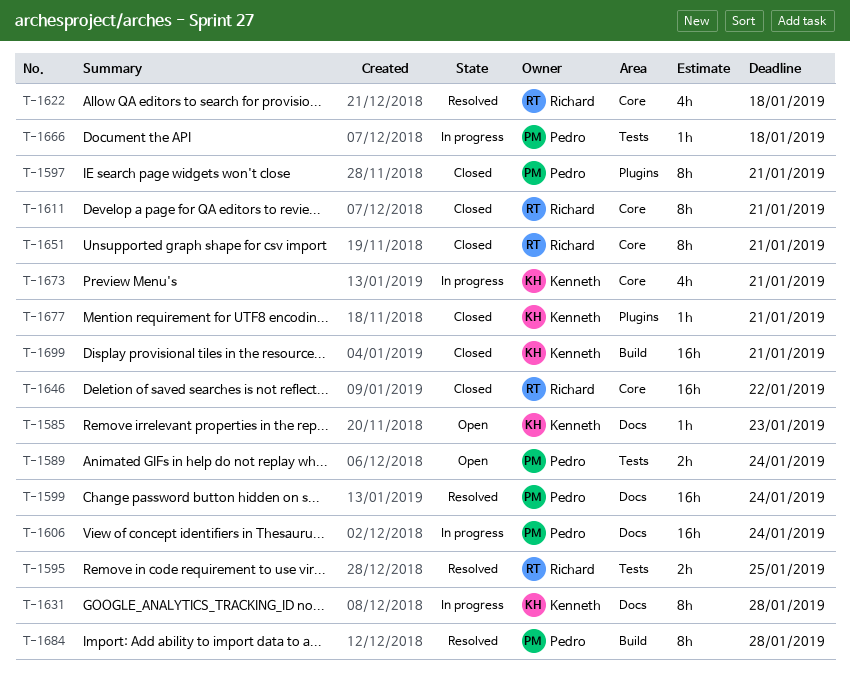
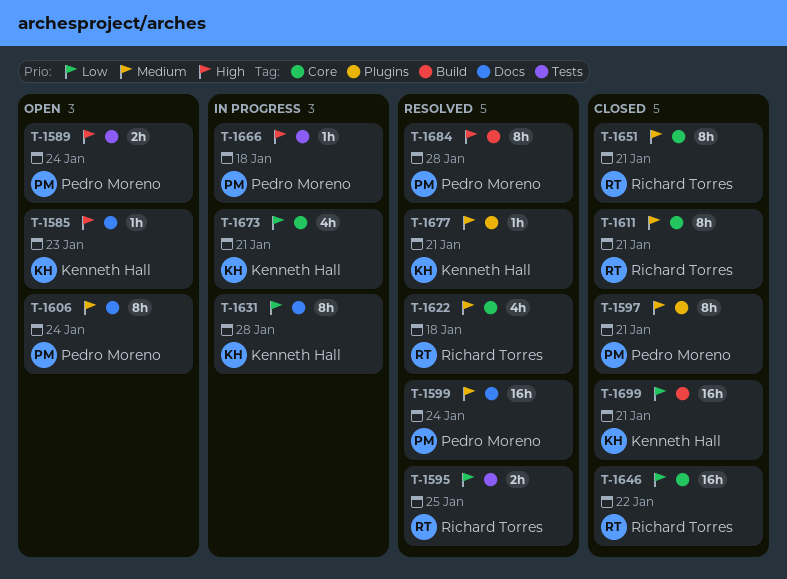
T-1606, status: In progress -> Open
T-1606, estimate: 16h -> 8h
T-1677, status: Closed -> Resolved

